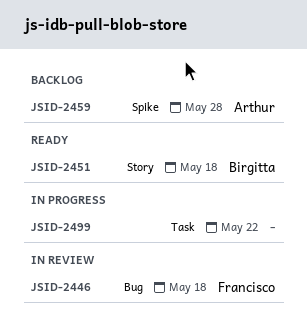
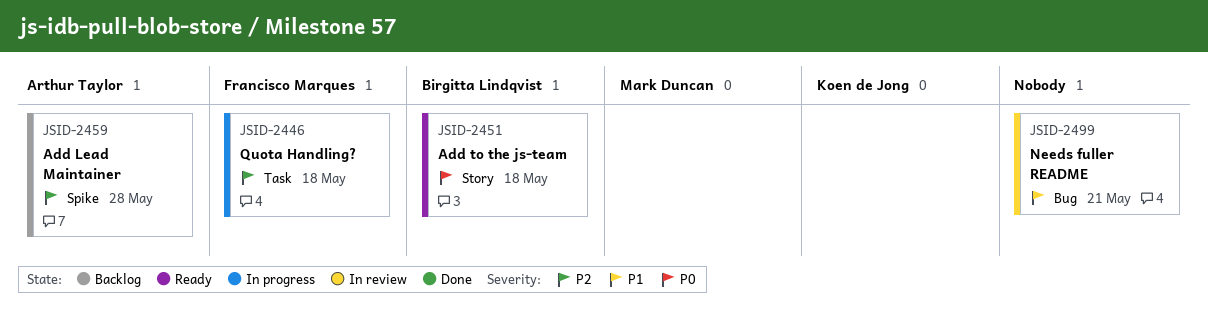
JSID-2446, status: In review -> In progress
JSID-2446, label: Bug -> Task
JSID-2499, status: In progress -> In review
JSID-2499, label: Task -> Bug
JSID-2499, due: May 22 -> May 21

